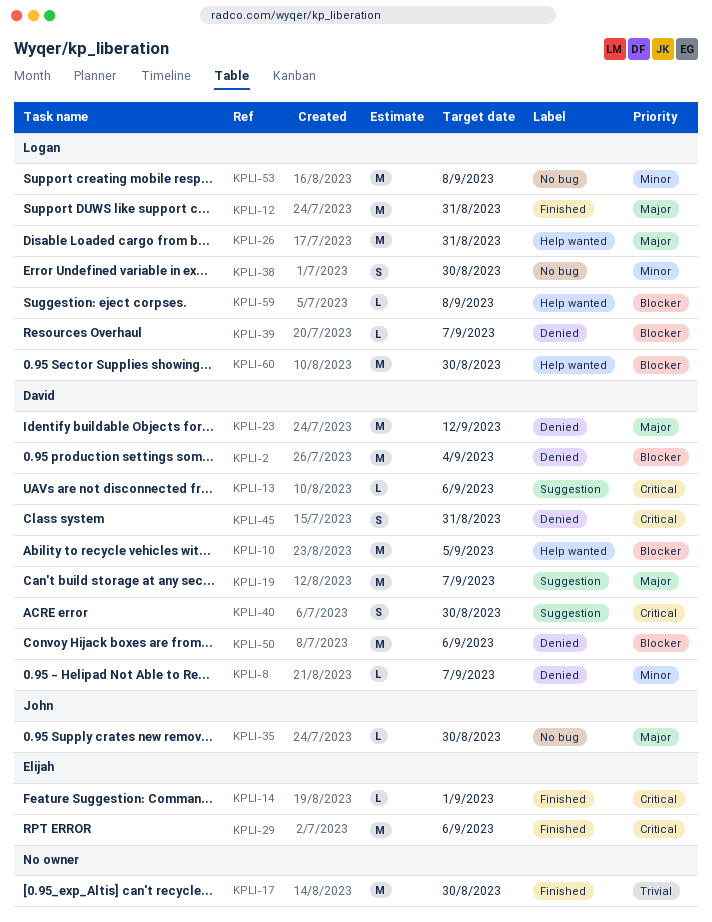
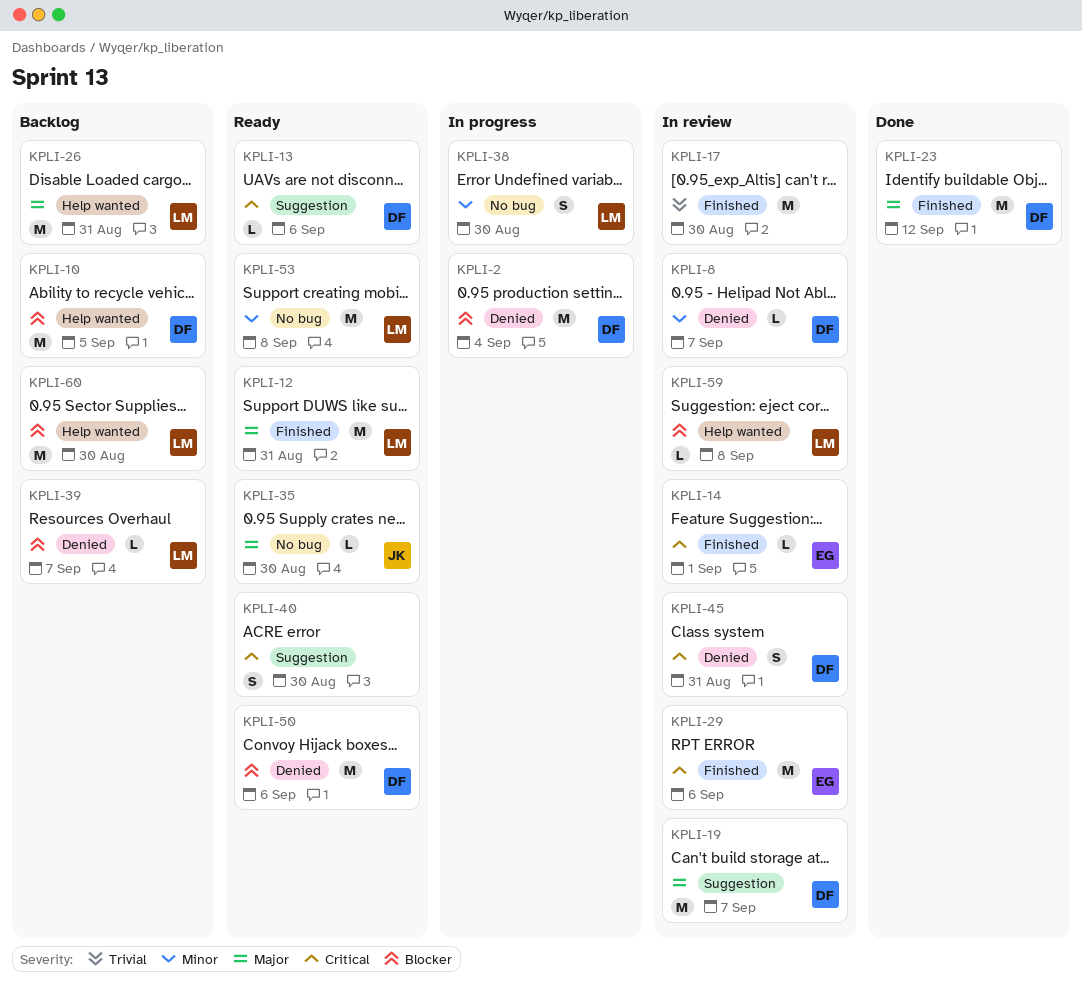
KPLI-23, label: Denied -> Finished
KPLI-40, owner: David -> none

